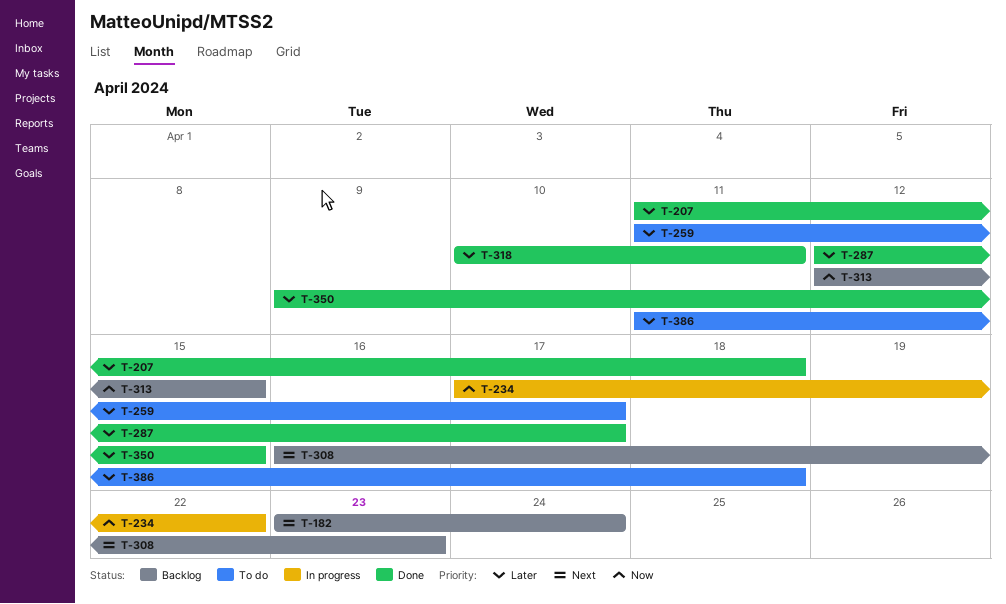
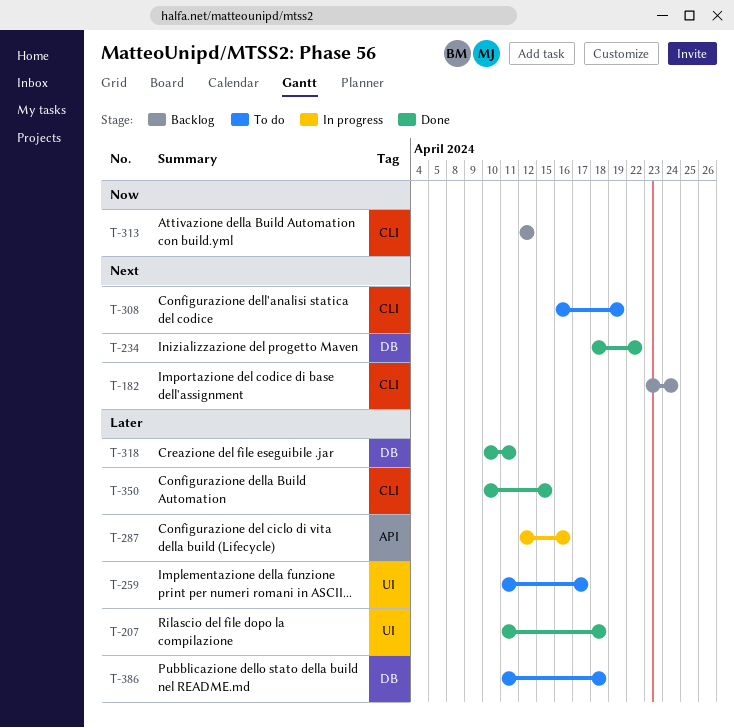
T-234, status: In progress -> Done
T-234, priority: Now -> Next
T-234, start: Apr 17 -> Apr 18
T-287, status: Done -> In progress
T-287, due: Apr 17 -> Apr 16
T-308, status: Backlog -> To do
T-308, due: Apr 23 -> Apr 19
T-313, due: Apr 15 -> Apr 12
T-350, start: Apr 9 -> Apr 10

